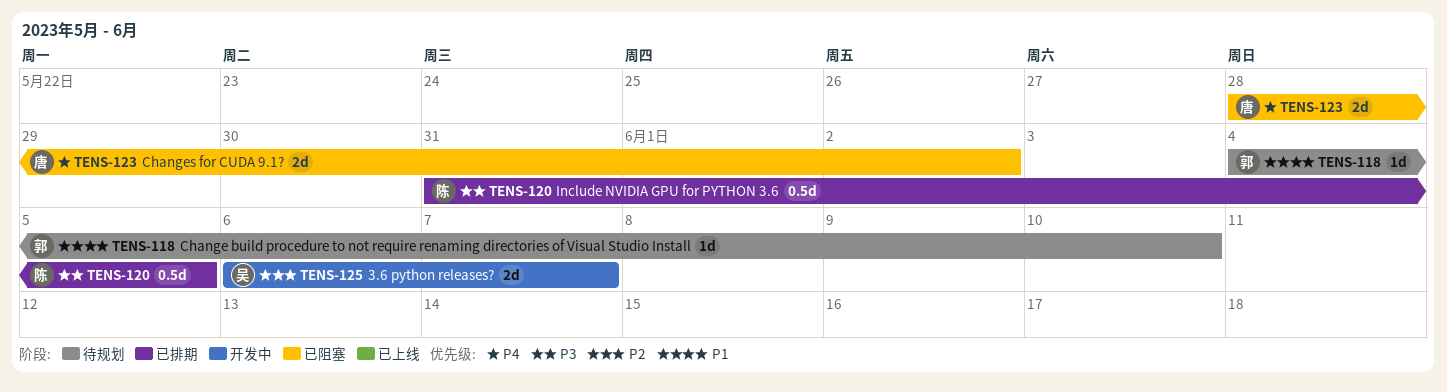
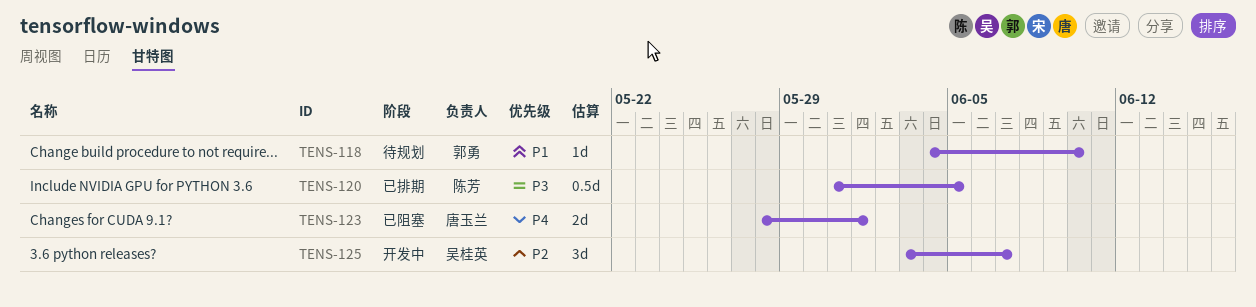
TENS-123, due: Jun 2 -> Jun 1
TENS-125, estimate: 2d -> 3d
TENS-125, start: Jun 6 -> Jun 3

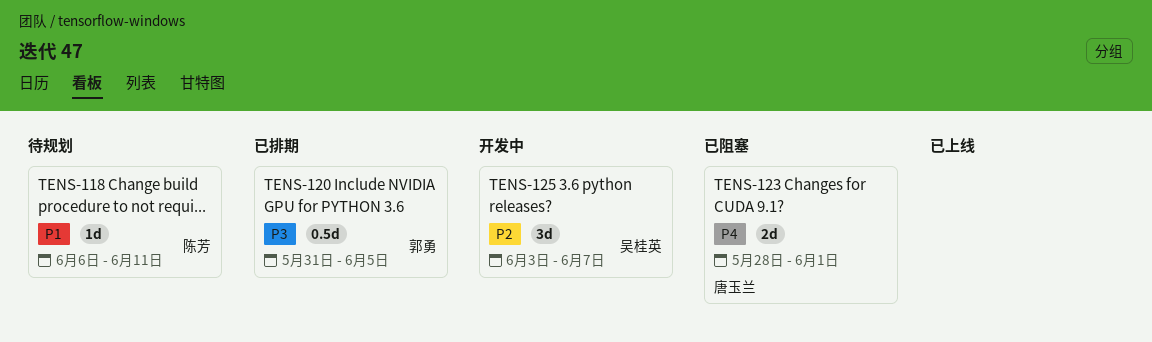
TENS-118, owner: 郭勇 -> 陈芳
TENS-118, start: Jun 4 -> Jun 6
TENS-118, due: Jun 10 -> Jun 11
TENS-120, owner: 陈芳 -> 郭勇

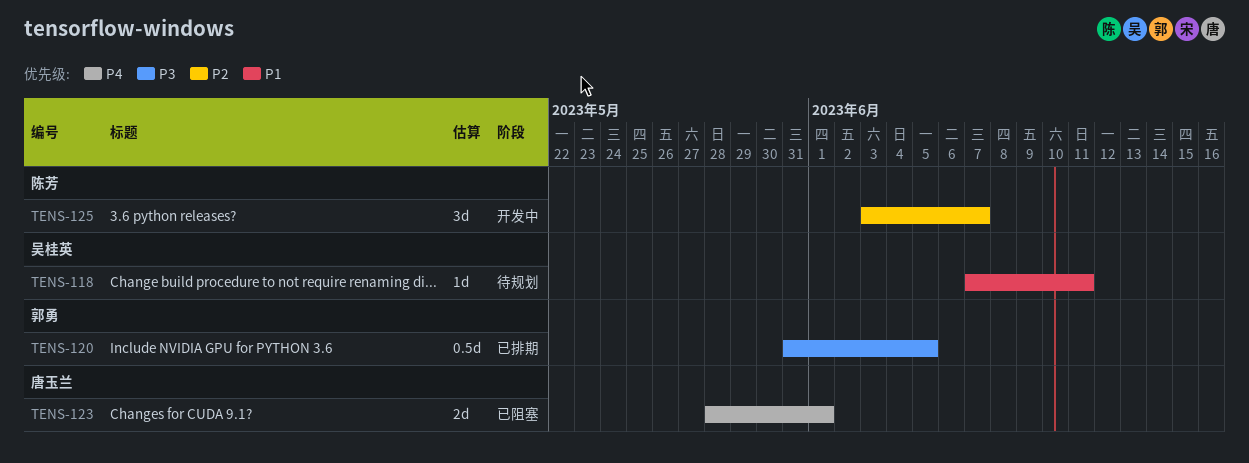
TENS-118, owner: 陈芳 -> 吴桂英
TENS-118, start: Jun 6 -> Jun 7
TENS-125, owner: 吴桂英 -> 陈芳

